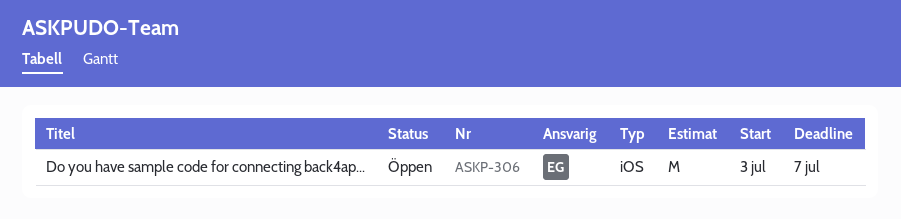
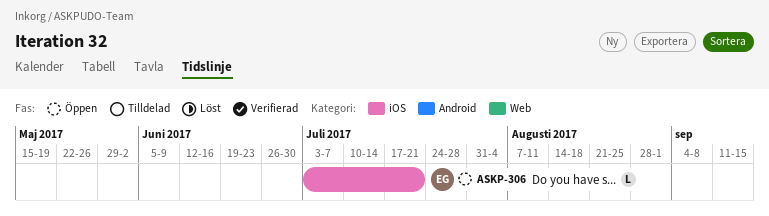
ASKP-306, estimate: M -> L
ASKP-306, due: Jul 7 -> Jul 21

